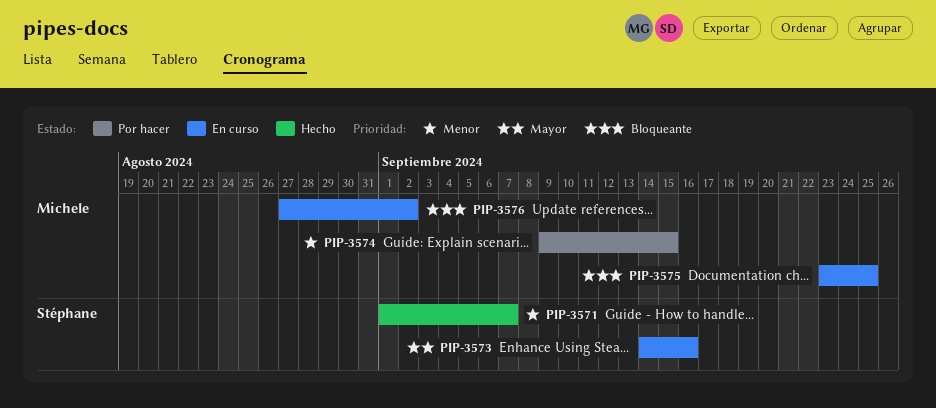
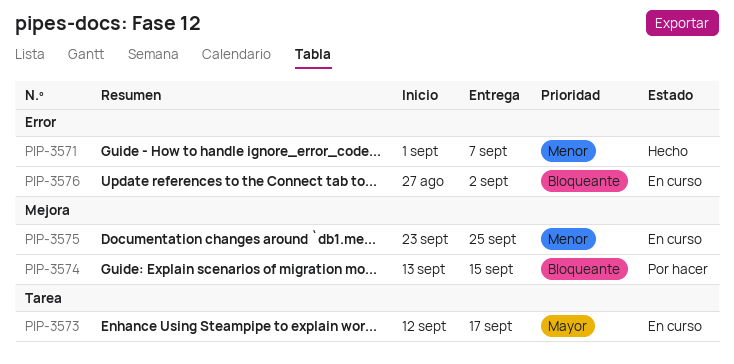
PIP-3573, start: Sep 14 -> Sep 12
PIP-3573, due: Sep 16 -> Sep 17
PIP-3574, priority: Menor -> Bloqueante
PIP-3574, start: Sep 9 -> Sep 13
PIP-3575, priority: Bloqueante -> Menor

